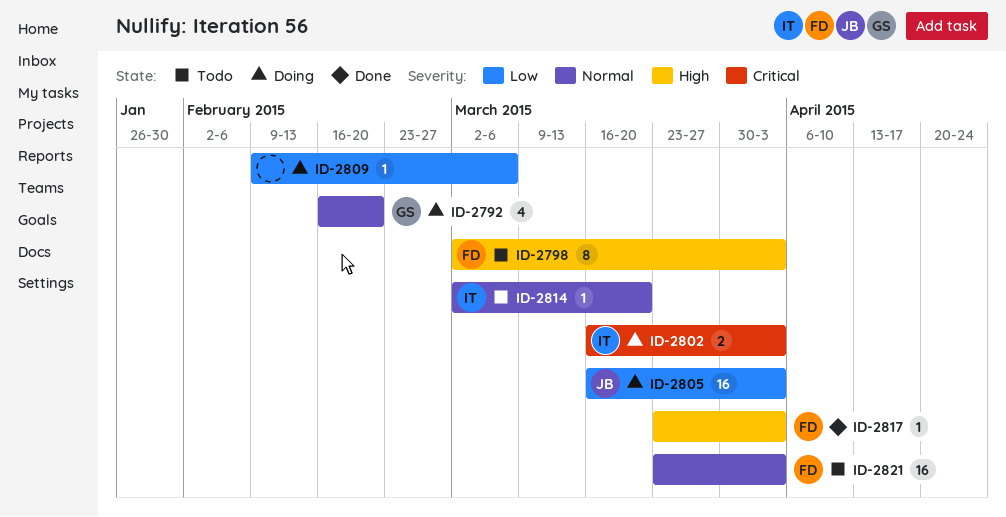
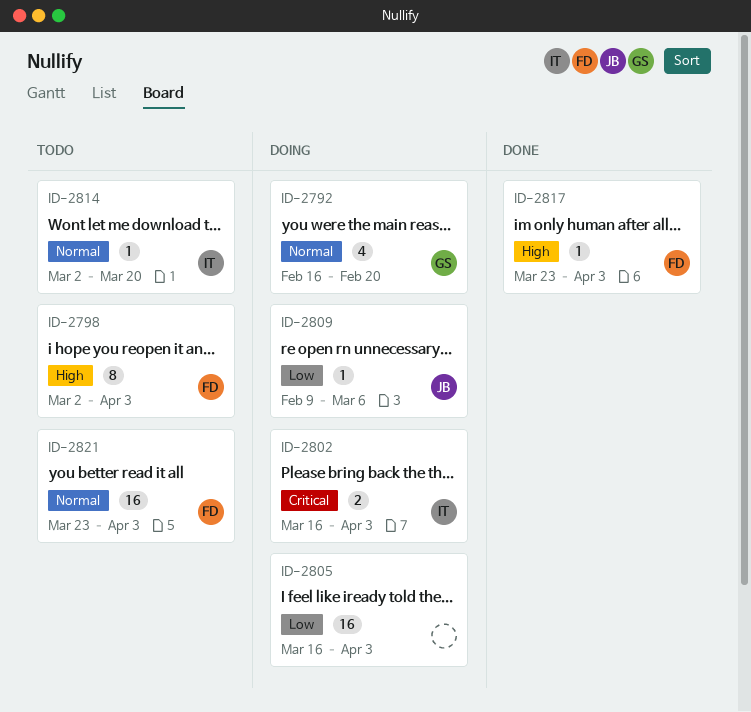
ID-2805, owner: JB -> none
ID-2809, owner: none -> JB

